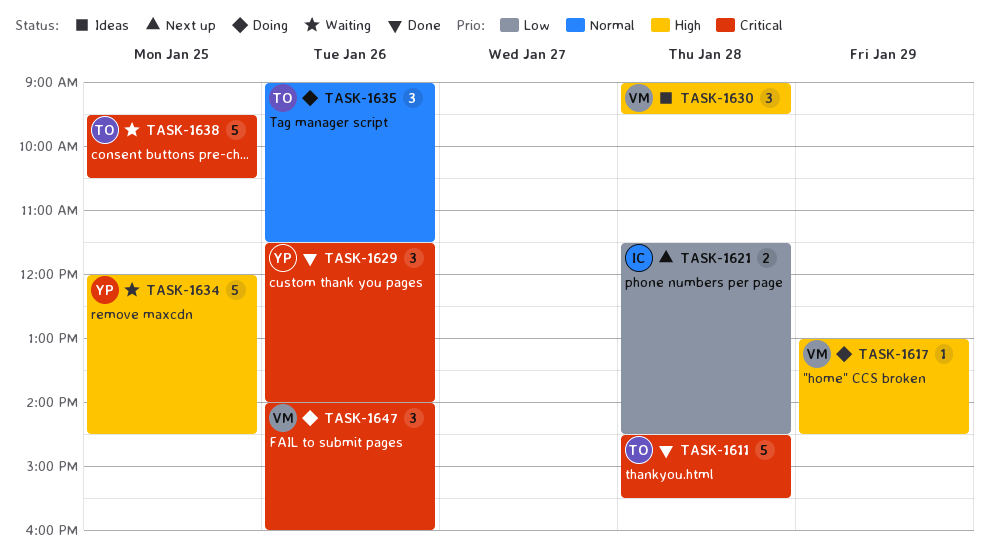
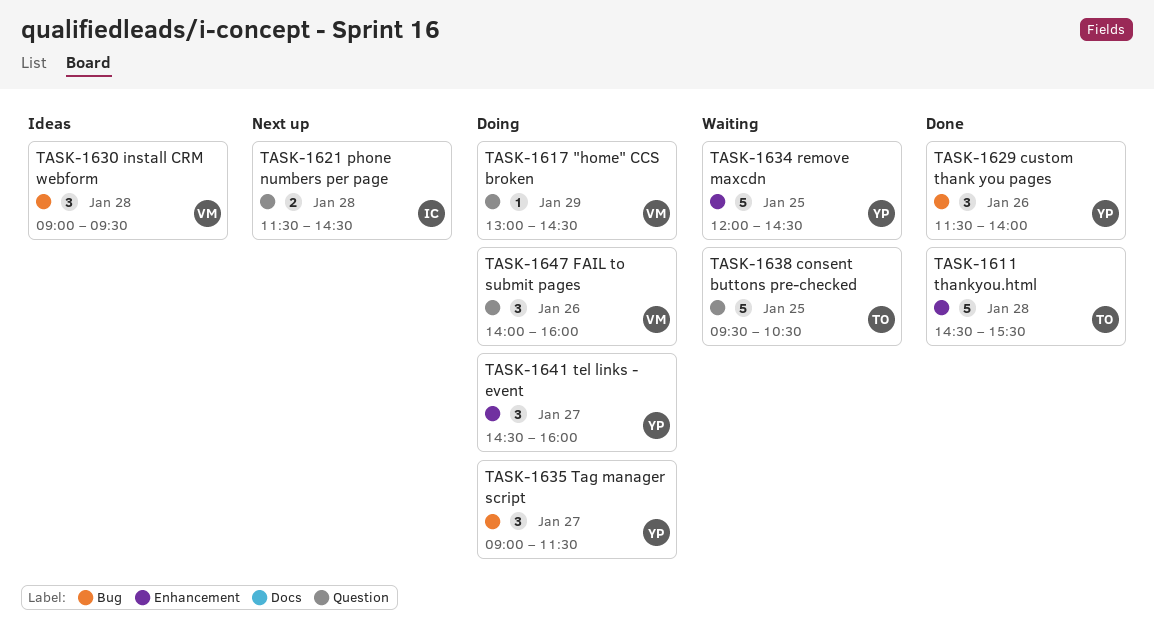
TASK-1635, owner: TO -> YP
TASK-1635, day: Jan 26 -> Jan 27
TASK-1641: none -> present

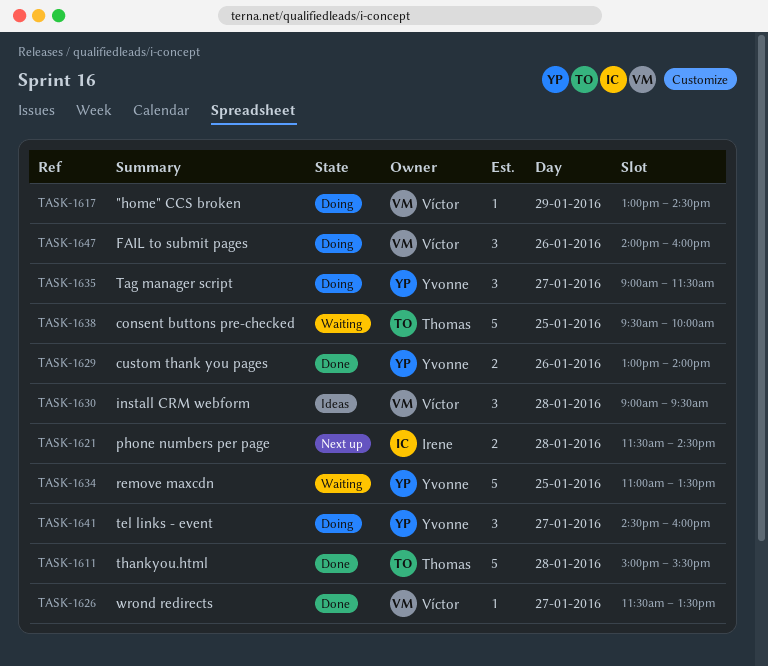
TASK-1611, begins: 14:30 -> 15:00
TASK-1626: none -> present
TASK-1629, estimate: 3 -> 2
TASK-1629, begins: 11:30 -> 13:00
TASK-1634, begins: 12:00 -> 11:00
TASK-1634, ends: 14:30 -> 13:30
TASK-1638, ends: 10:30 -> 10:00

